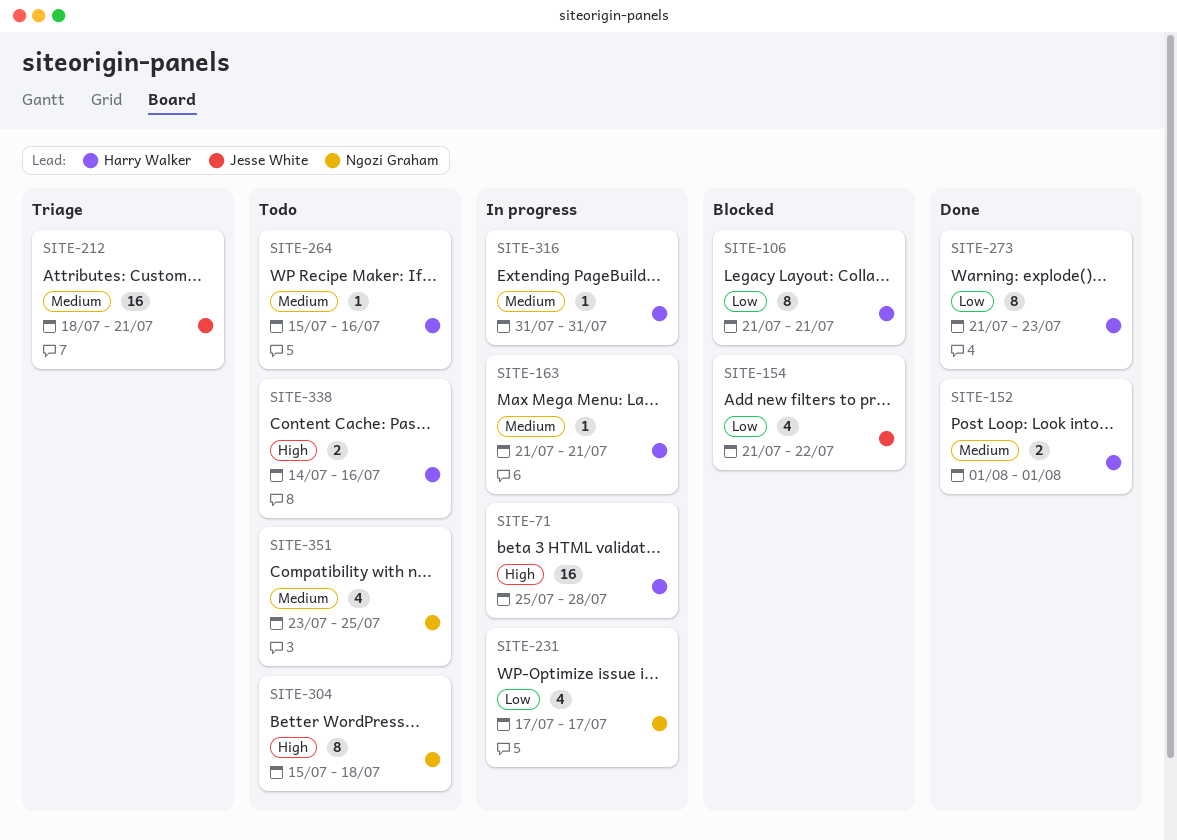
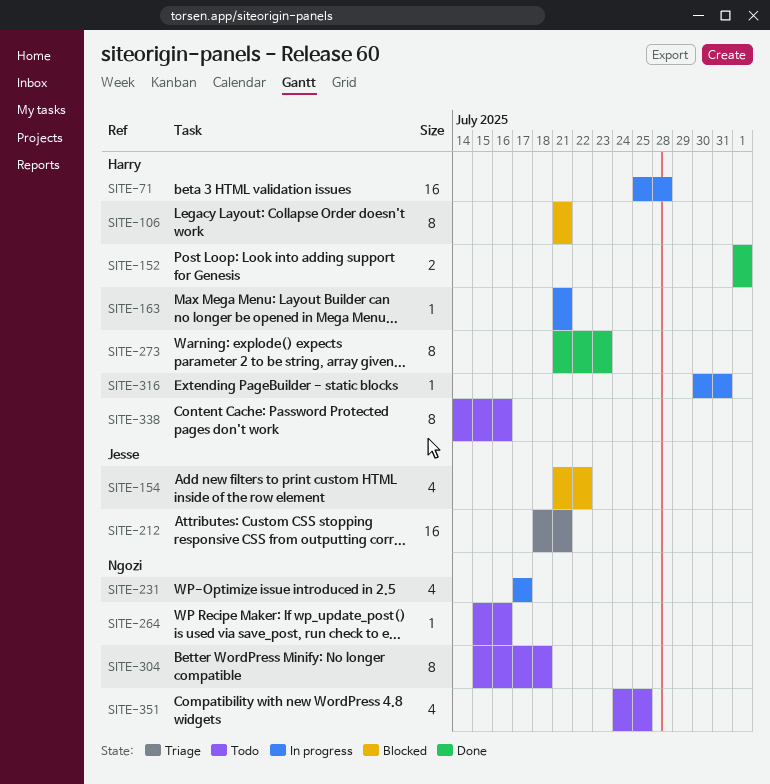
SITE-264, owner: Harry Walker -> Ngozi Graham
SITE-316, start: Jul 31 -> Jul 30
SITE-338, estimate: 2 -> 8
SITE-351, start: Jul 23 -> Jul 24

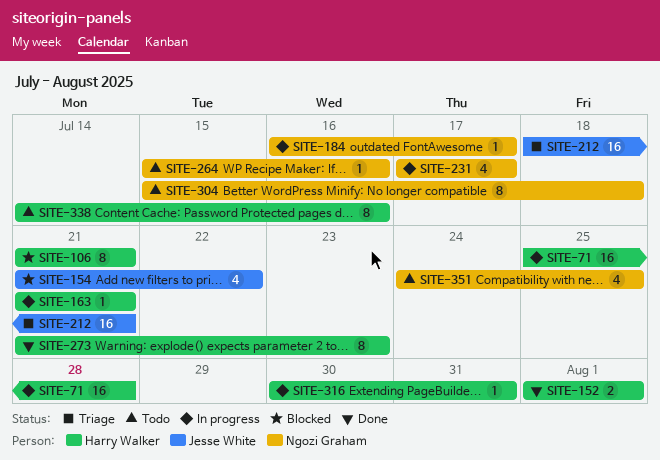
SITE-184: none -> present

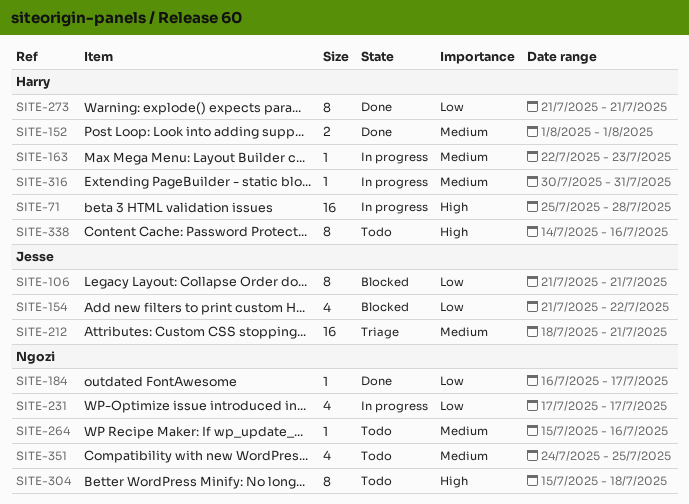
SITE-106, owner: Harry Walker -> Jesse White
SITE-163, start: Jul 21 -> Jul 22
SITE-163, due: Jul 21 -> Jul 23
SITE-184, status: In progress -> Done
SITE-273, due: Jul 23 -> Jul 21

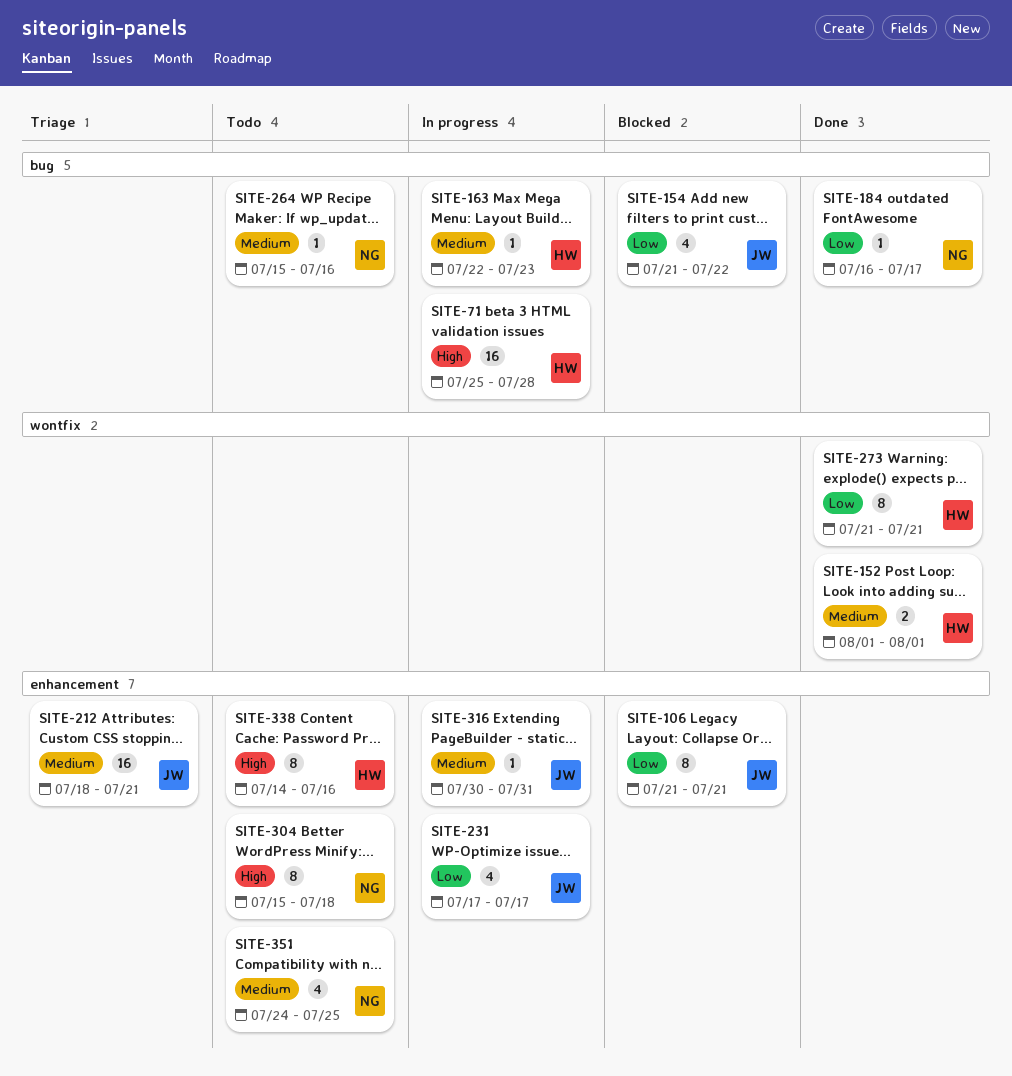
SITE-231, owner: Ngozi -> Jesse
SITE-316, owner: Harry -> Jesse

